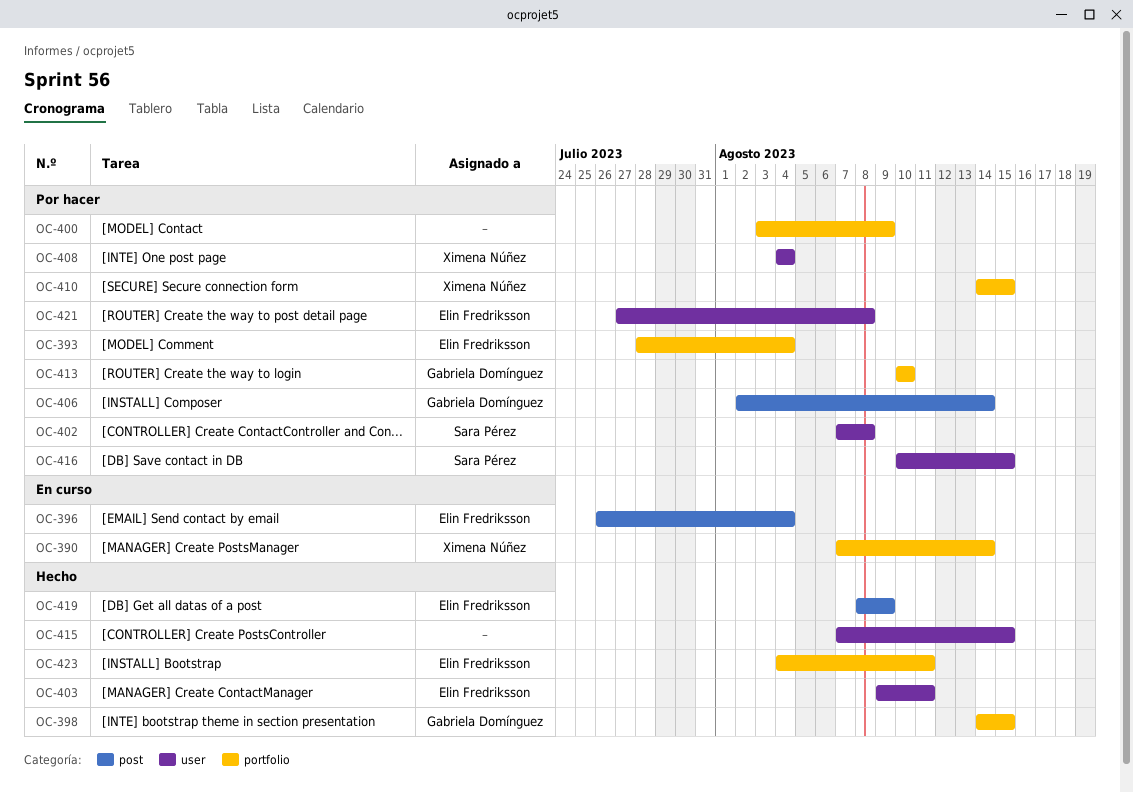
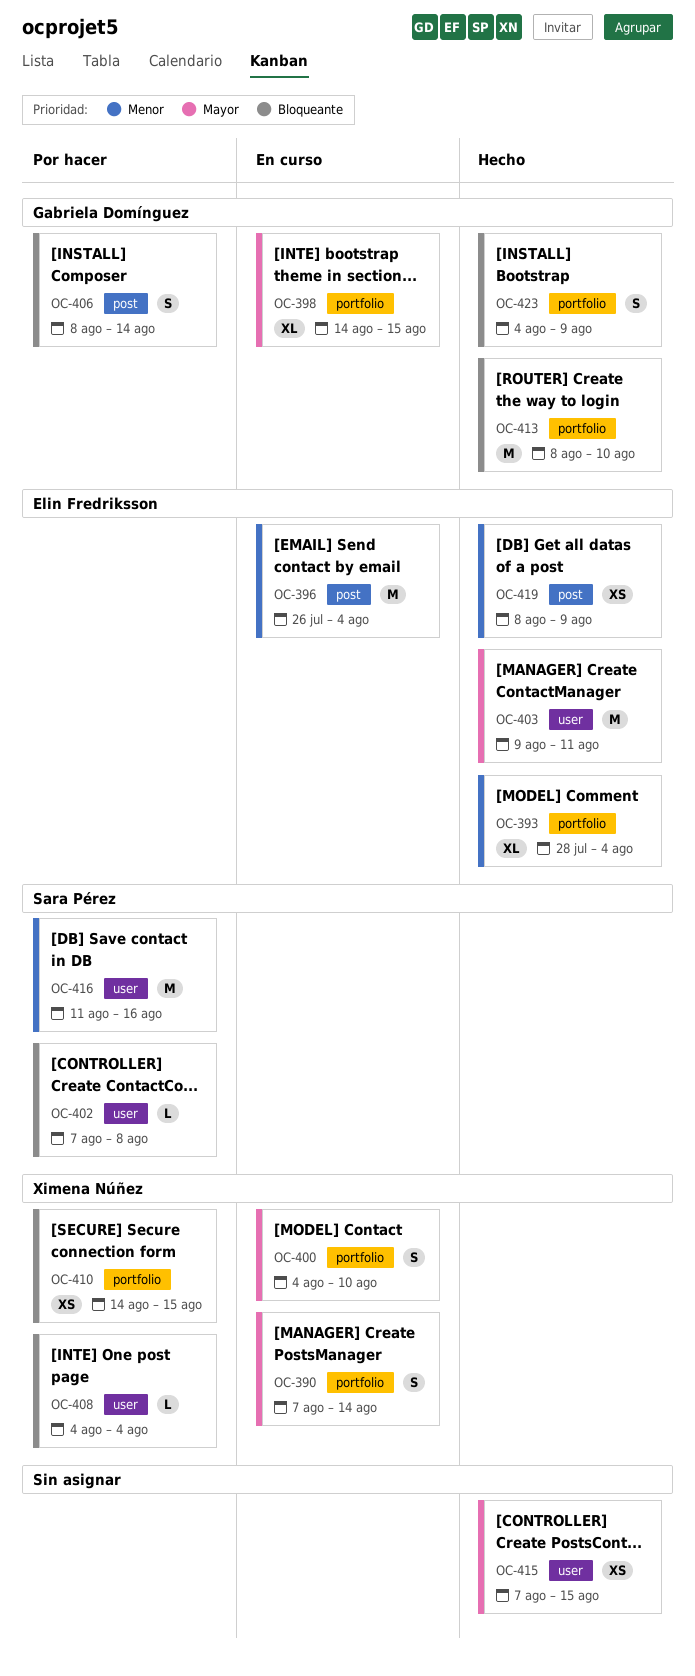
OC-393, status: Por hacer -> Hecho
OC-398, status: Hecho -> En curso
OC-400, status: Por hacer -> En curso
OC-400, owner: none -> Ximena Núñez
OC-400, start: Aug 3 -> Aug 4
OC-400, due: Aug 9 -> Aug 10
OC-406, start: Aug 2 -> Aug 8
OC-413, status: Por hacer -> Hecho
OC-413, start: Aug 10 -> Aug 8
OC-416, start: Aug 10 -> Aug 11
OC-416, due: Aug 15 -> Aug 16
OC-421: present -> none
OC-423, owner: Elin Fredriksson -> Gabriela Domínguez
OC-423, due: Aug 11 -> Aug 9

